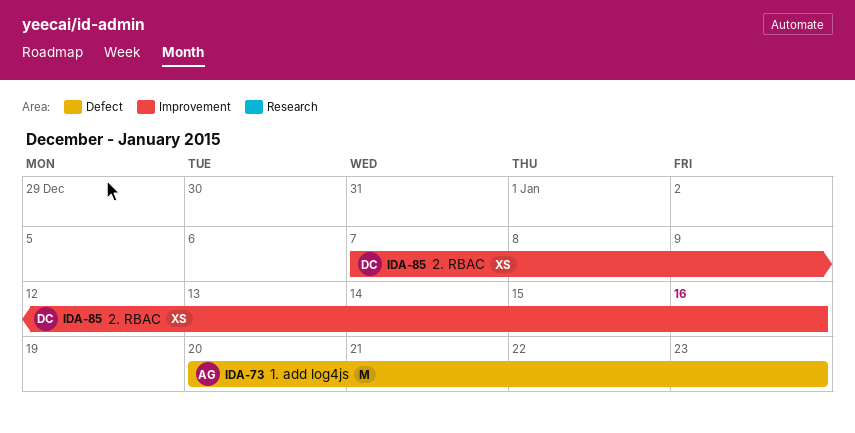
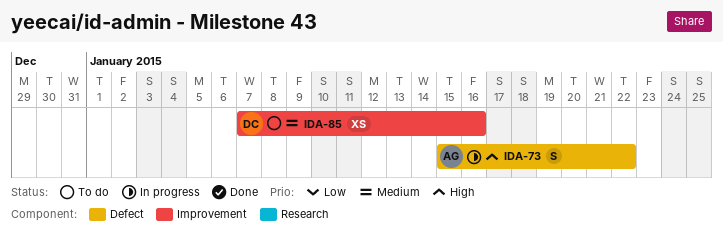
IDA-73, estimate: M -> S
IDA-73, start: Jan 20 -> Jan 15
IDA-73, due: Jan 23 -> Jan 22

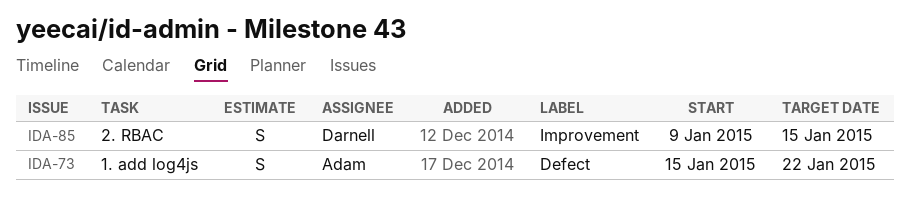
IDA-85, estimate: XS -> S
IDA-85, start: Jan 7 -> Jan 9
IDA-85, due: Jan 16 -> Jan 15

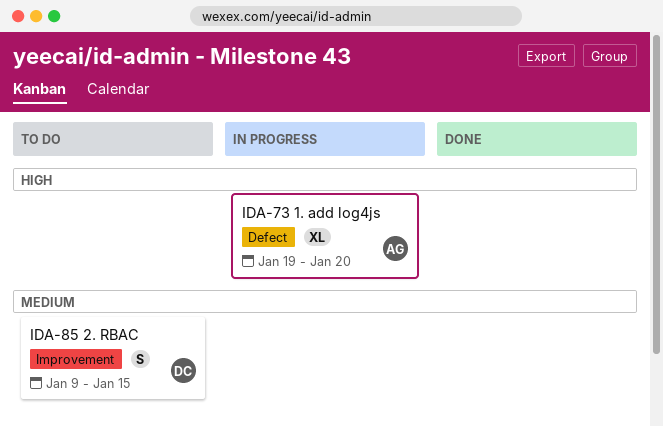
IDA-73, estimate: S -> XL
IDA-73, start: Jan 15 -> Jan 19
IDA-73, due: Jan 22 -> Jan 20

